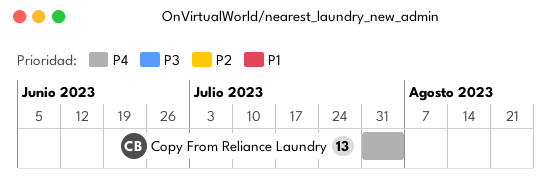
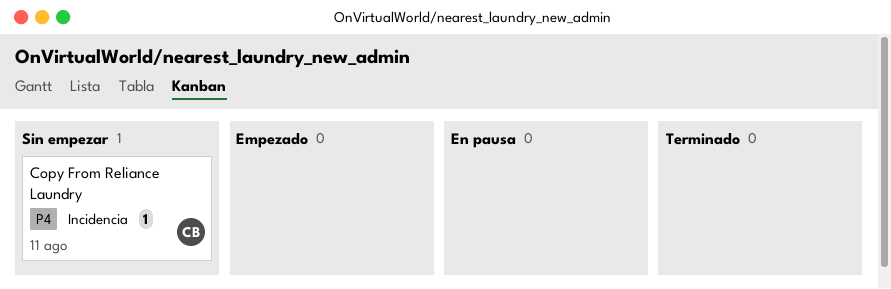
Copy From Reliance Laundry, estimate: 13 -> 1
Copy From Reliance Laundry, due: Aug 4 -> Aug 11

